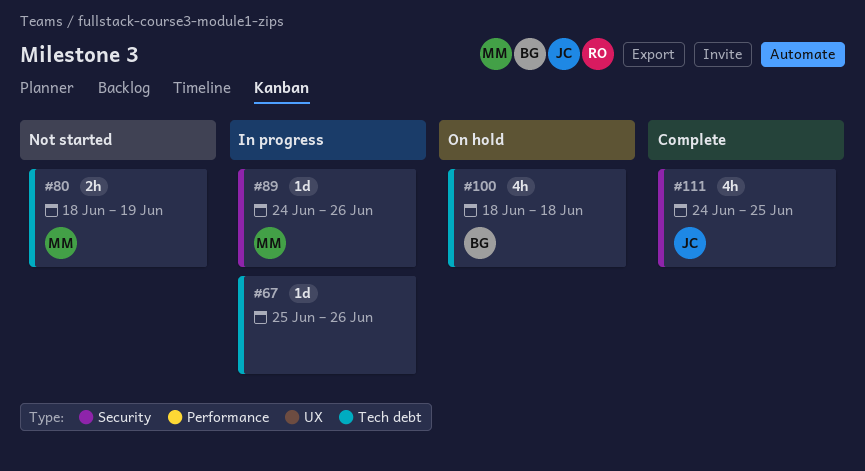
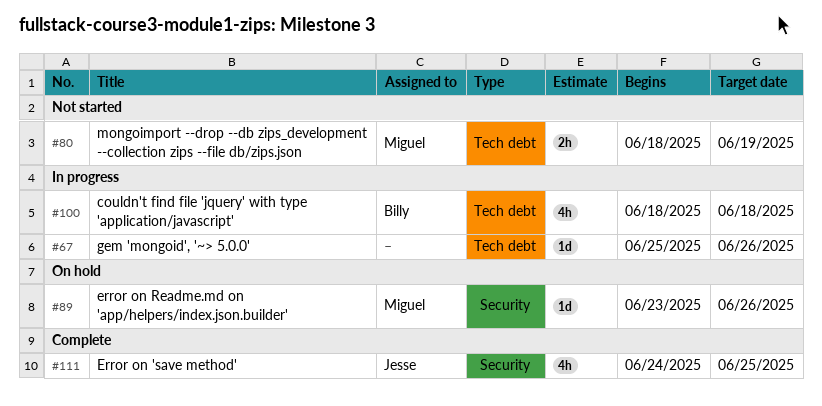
#89, status: In progress -> On hold
#89, start: Jun 24 -> Jun 23
#100, status: On hold -> In progress

